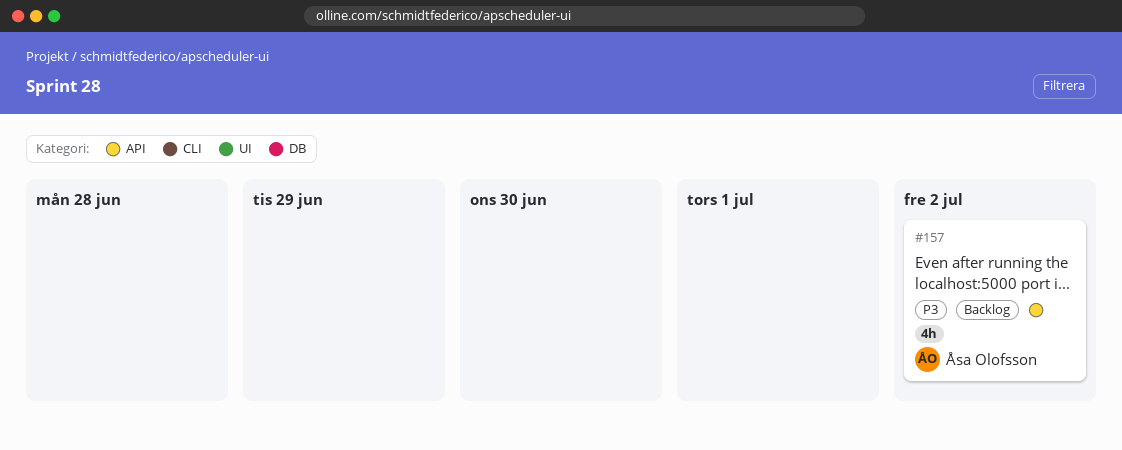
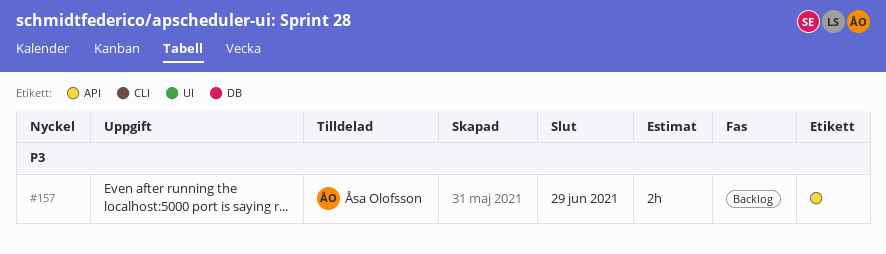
#157, estimate: 4h -> 2h
#157, due: Jul 2 -> Jun 29

